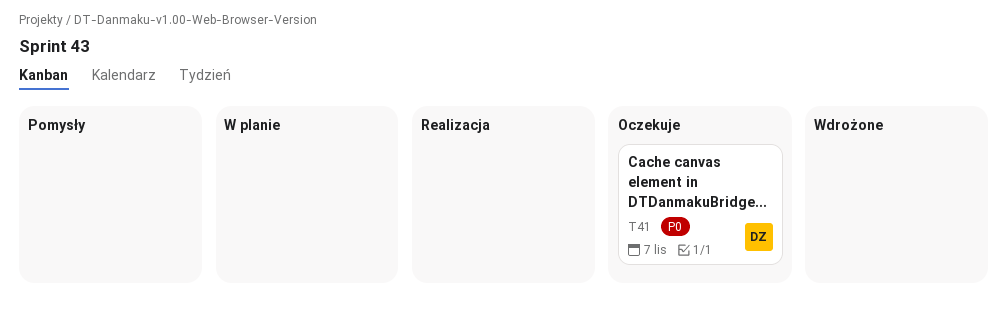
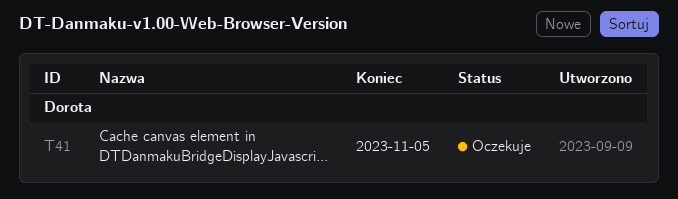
T41, due: Nov 7 -> Nov 5

